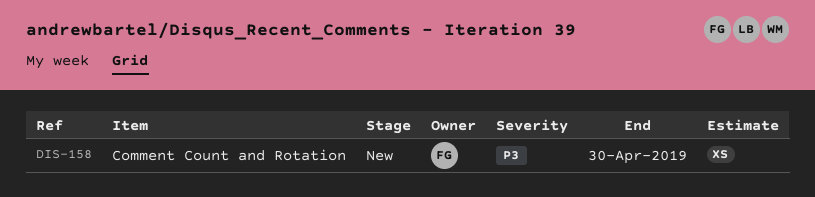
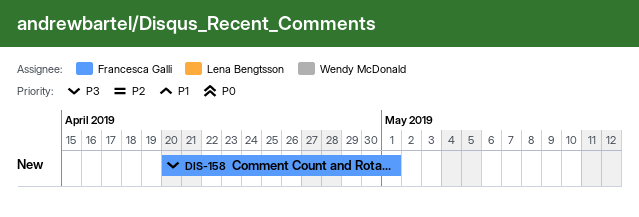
DIS-158, due: Apr 30 -> May 1

